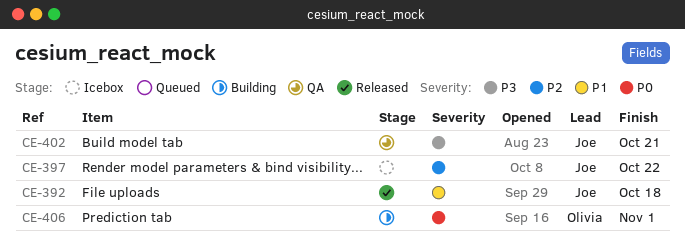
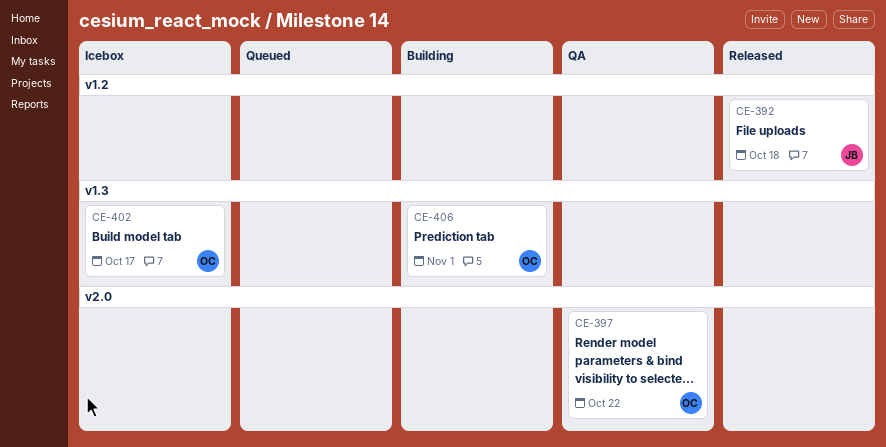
CE-397, status: Icebox -> QA
CE-397, owner: Joe -> Olivia
CE-402, status: QA -> Icebox
CE-402, owner: Joe -> Olivia
CE-402, due: Oct 21 -> Oct 17

